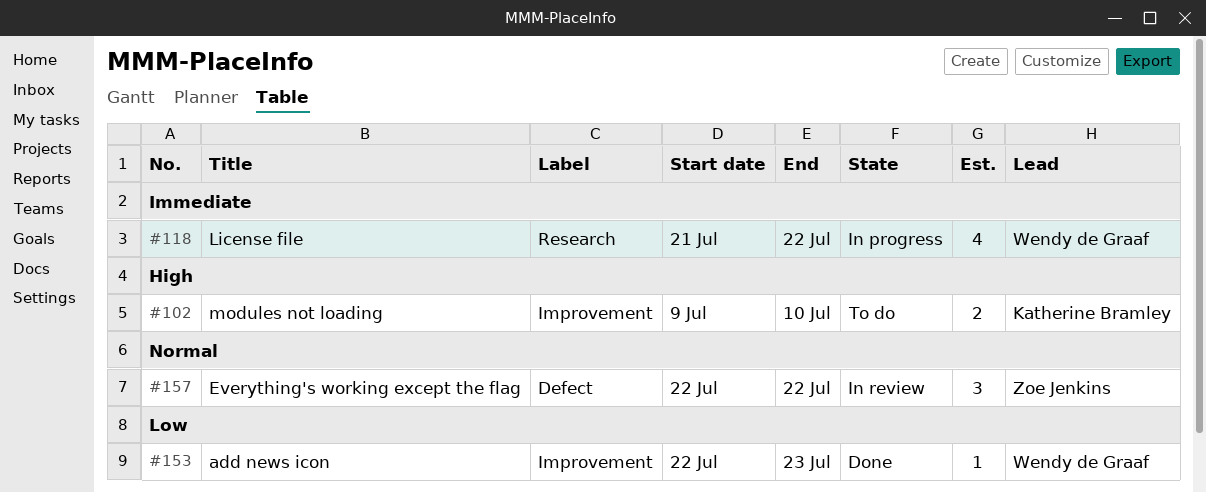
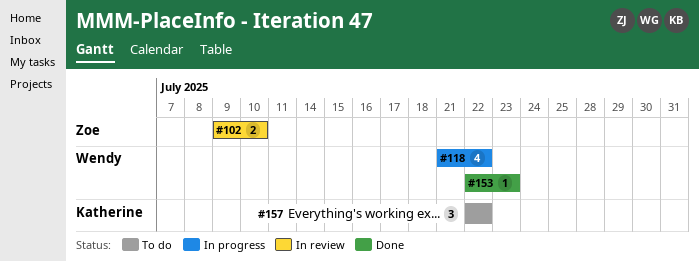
#102, status: To do -> In review
#102, owner: Katherine Bramley -> Zoe Jenkins
#157, status: In review -> To do
#157, owner: Zoe Jenkins -> Katherine Bramley

